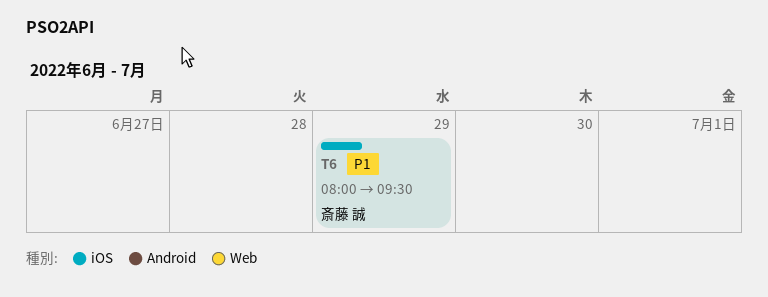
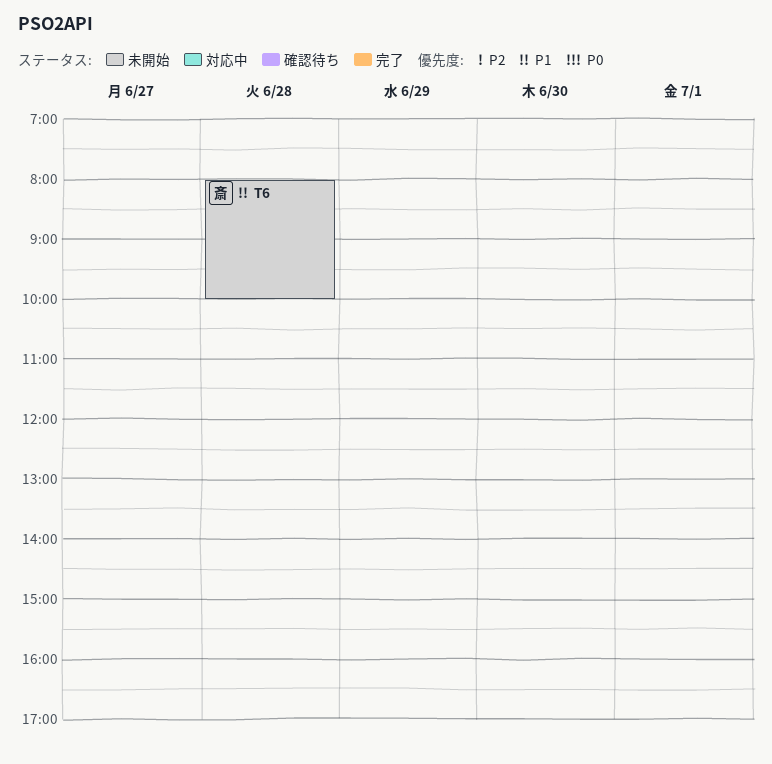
T6, day: Jun 29 -> Jun 28
T6, ends: 09:30 -> 10:00

